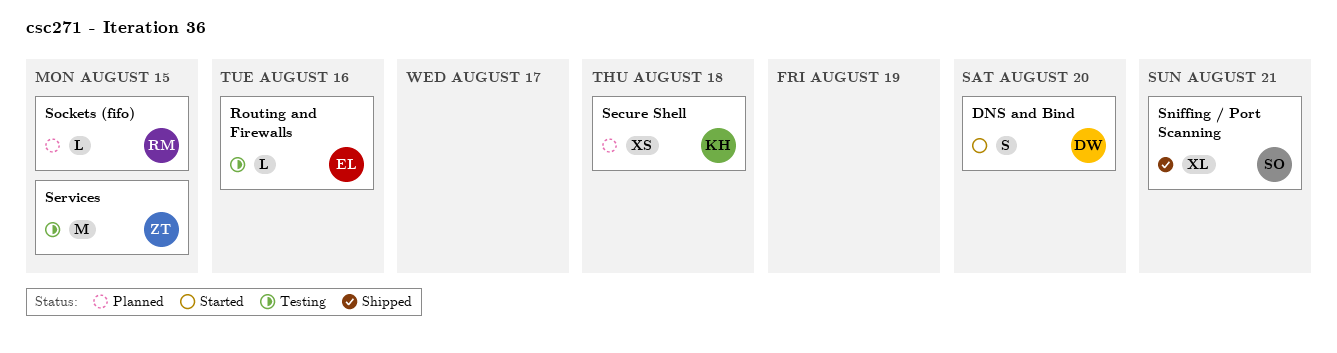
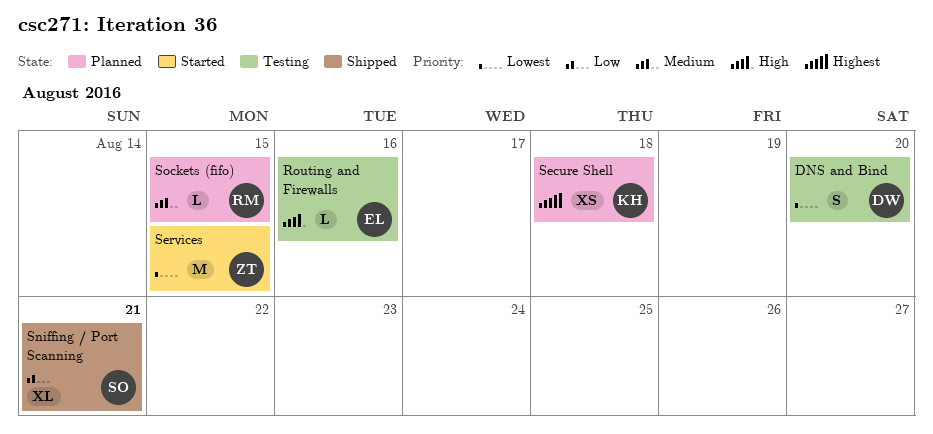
DNS and Bind, status: Started -> Testing
Services, status: Testing -> Started

